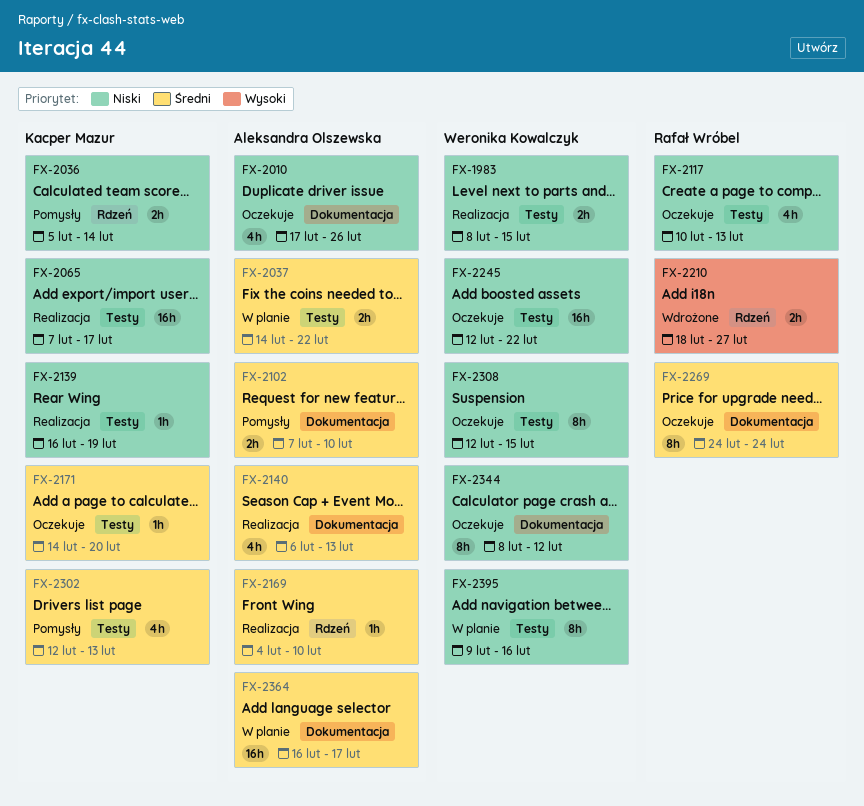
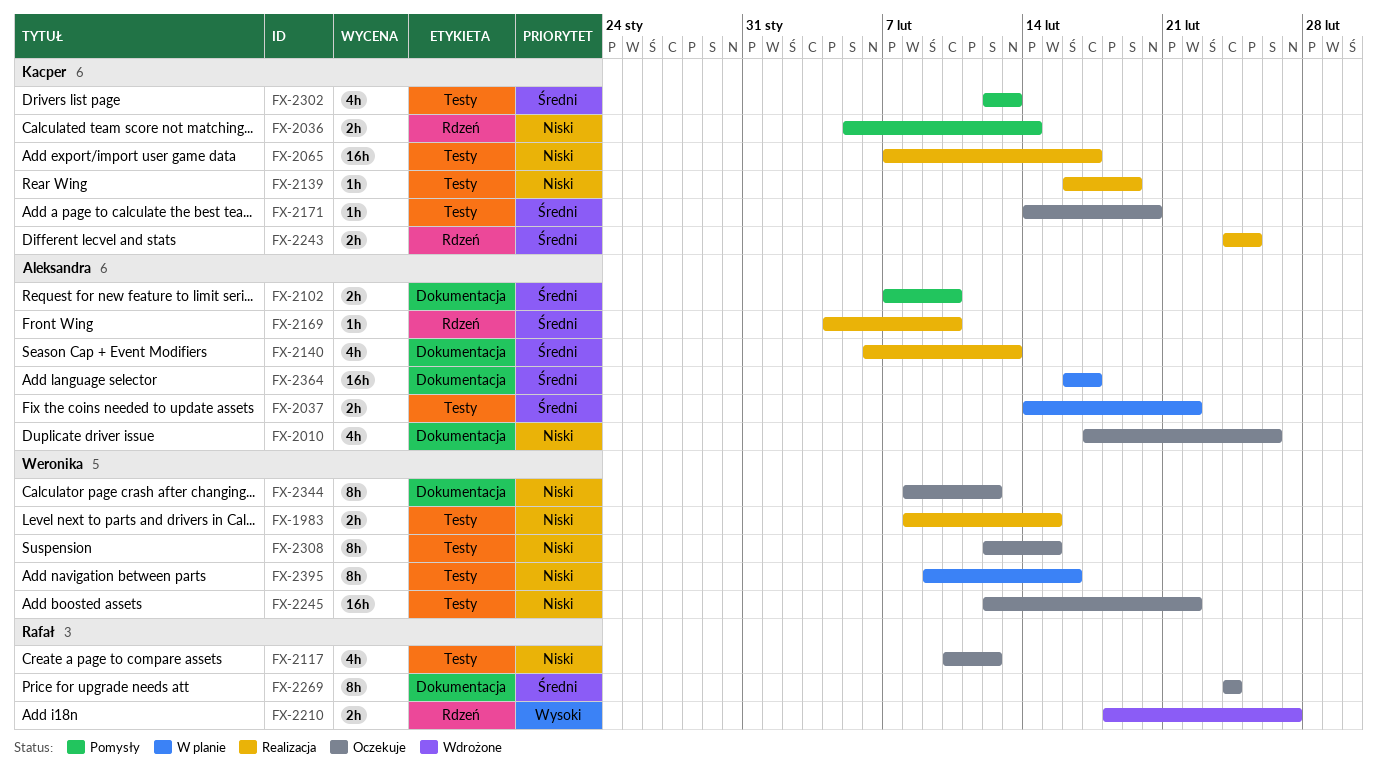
FX-2117, due: Feb 13 -> Feb 12
FX-2243: none -> present

